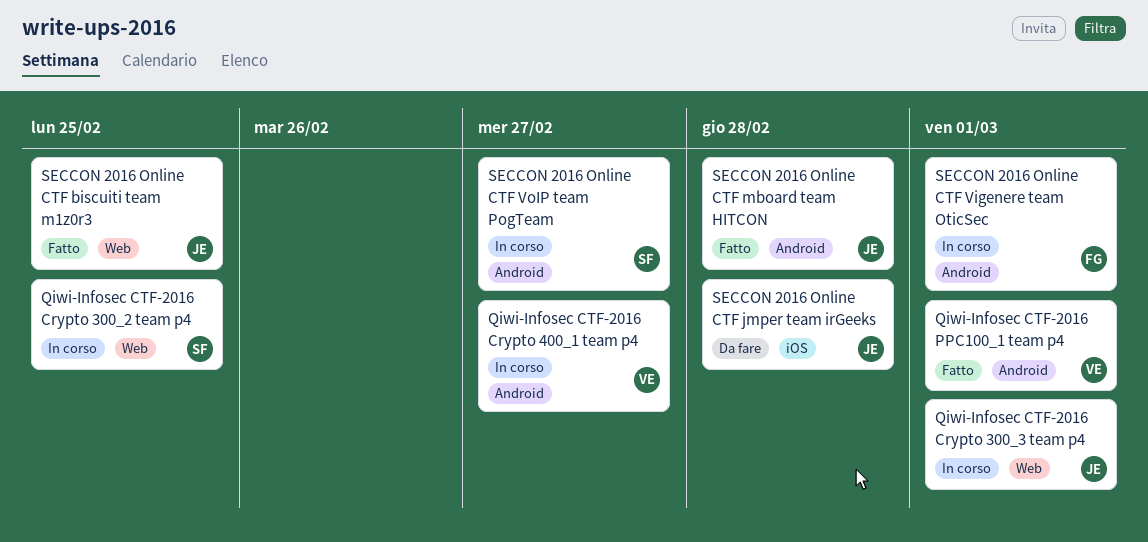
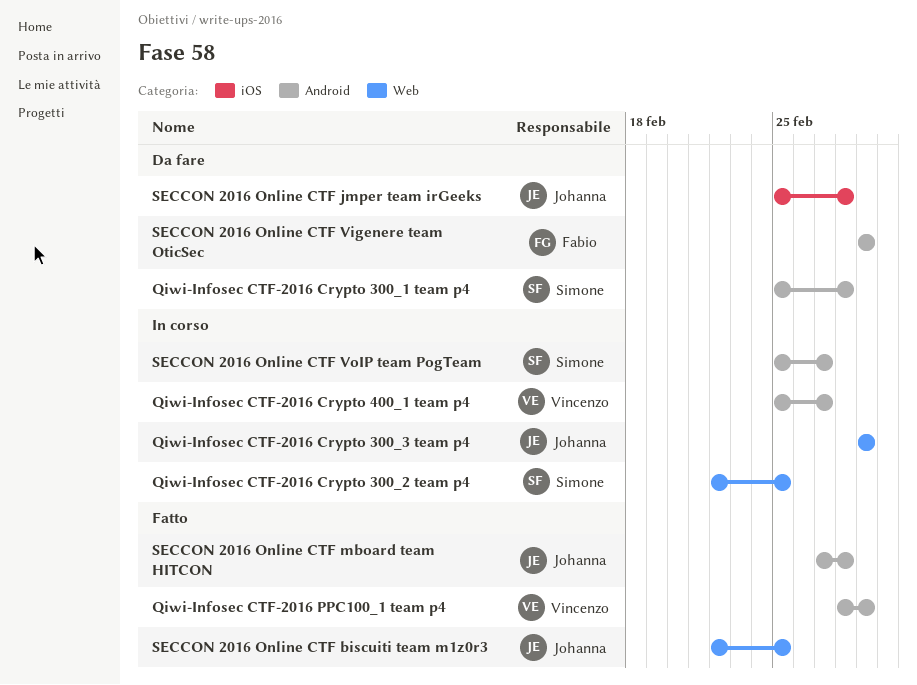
Qiwi-Infosec CTF-2016 Crypto 300_1 team p4: none -> present
SECCON 2016 Online CTF Vigenere team OticSec, status: In corso -> Da fare

